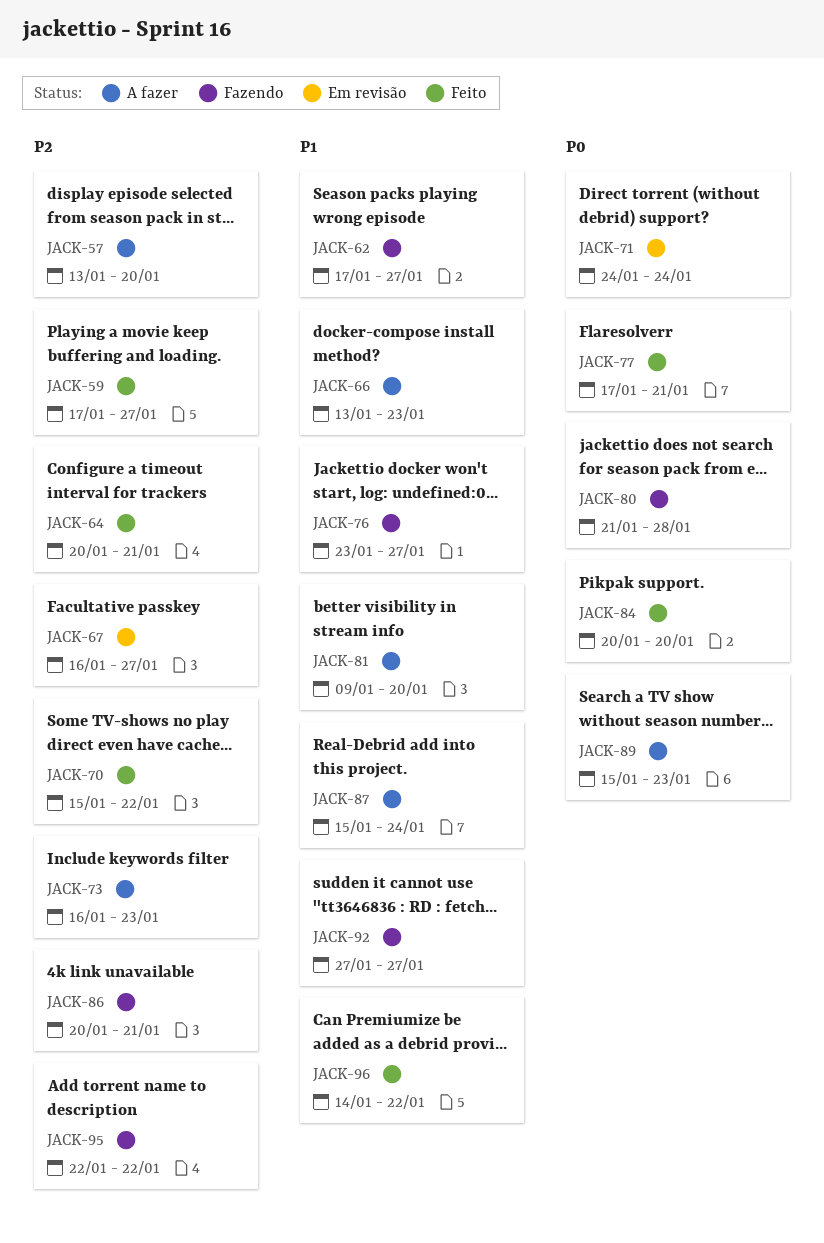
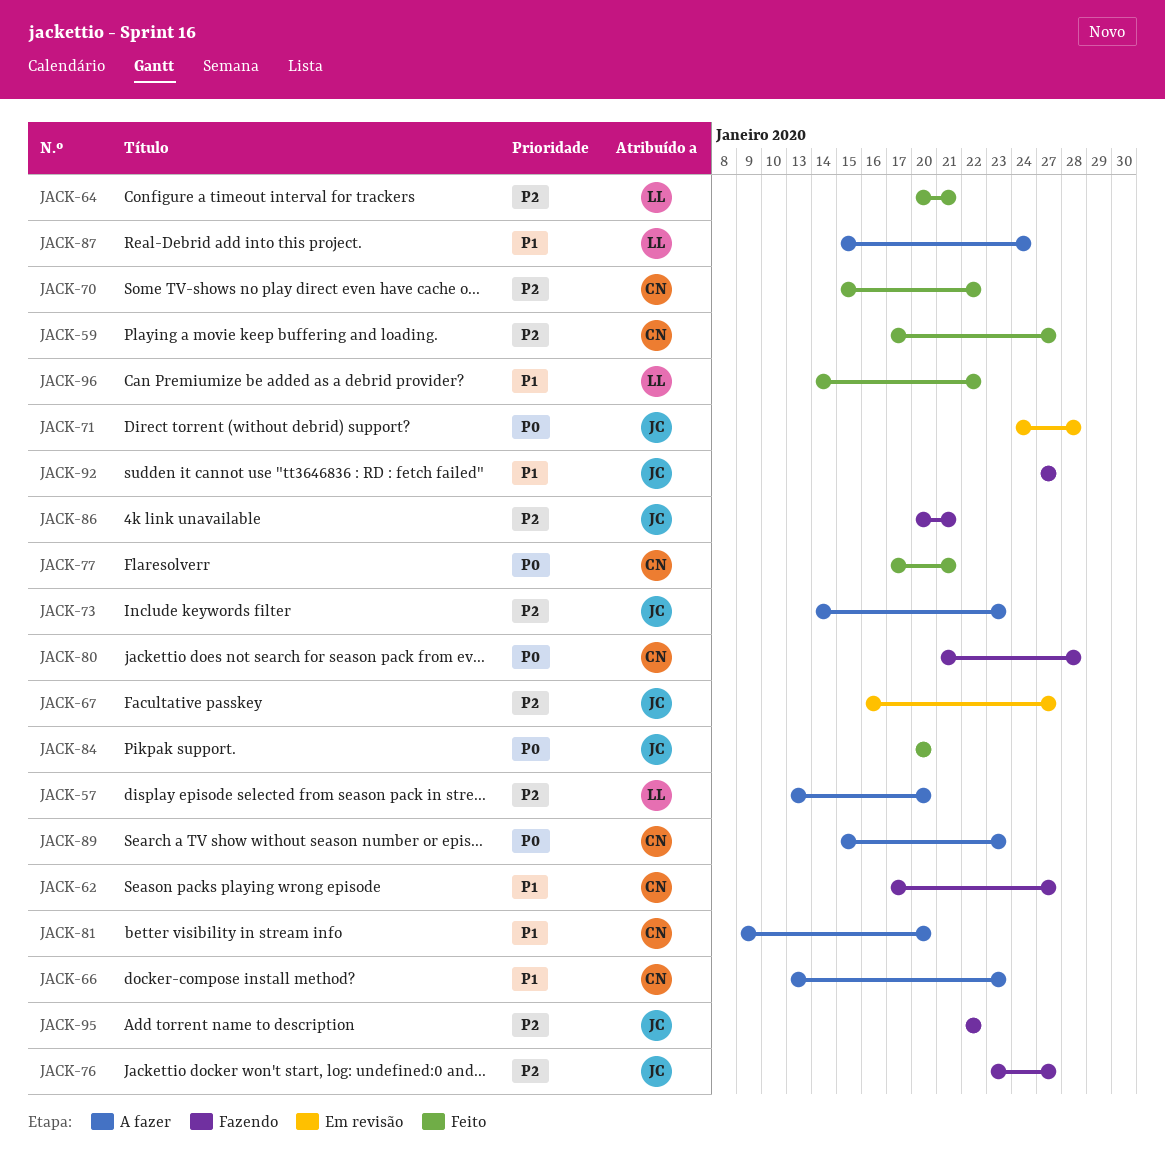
JACK-71, due: Jan 24 -> Jan 28
JACK-73, start: Jan 16 -> Jan 14
JACK-76, priority: P1 -> P2

